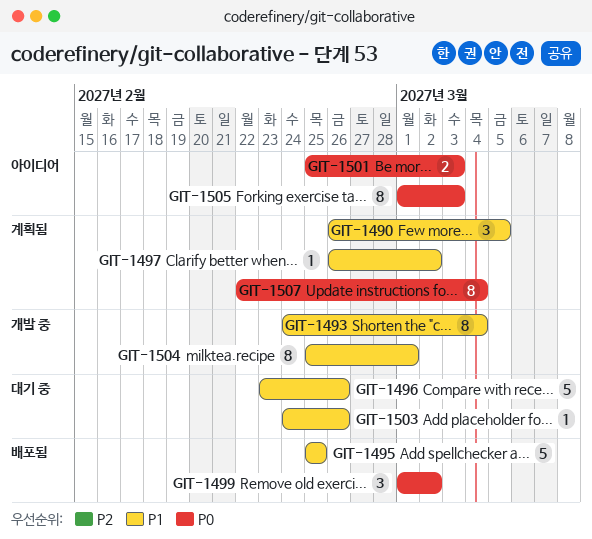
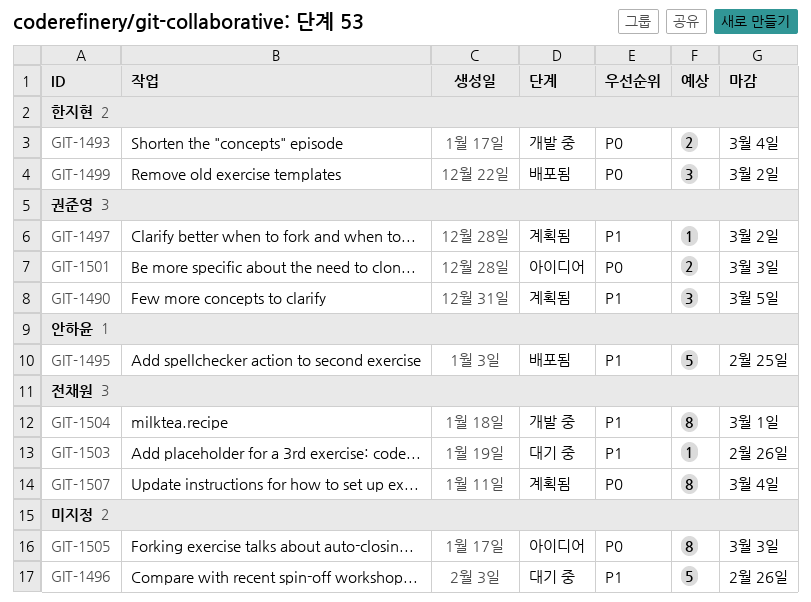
GIT-1493, priority: P1 -> P0
GIT-1493, estimate: 8 -> 2

